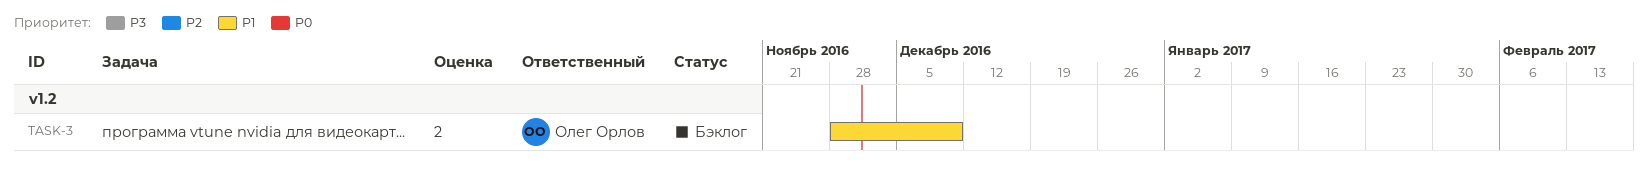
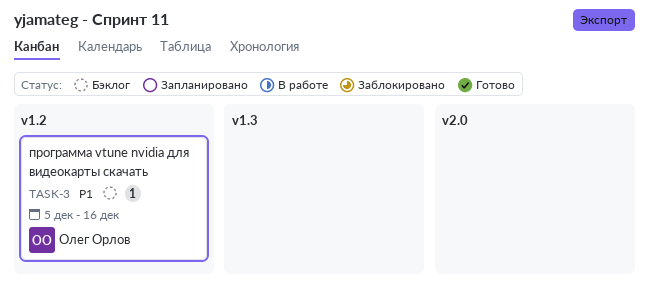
TASK-3, estimate: 2 -> 1
TASK-3, start: Nov 28 -> Dec 5
TASK-3, due: Dec 9 -> Dec 16

